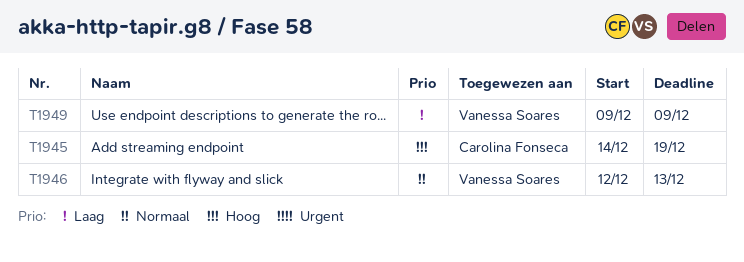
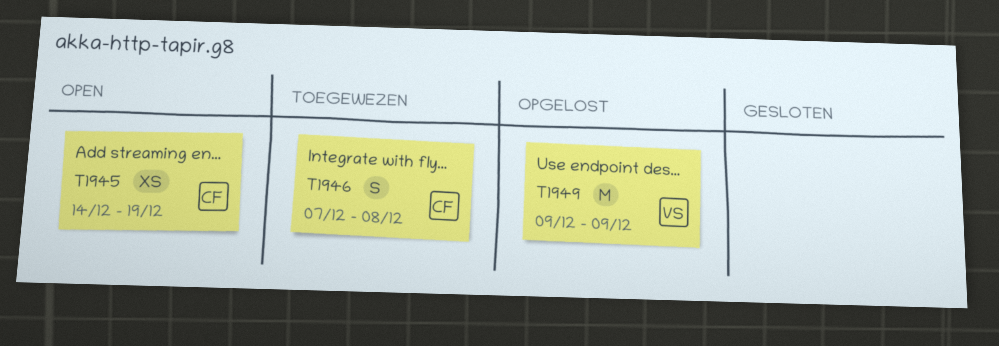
T1946, owner: Vanessa Soares -> Carolina Fonseca
T1946, start: Dec 12 -> Dec 7
T1946, due: Dec 13 -> Dec 8

